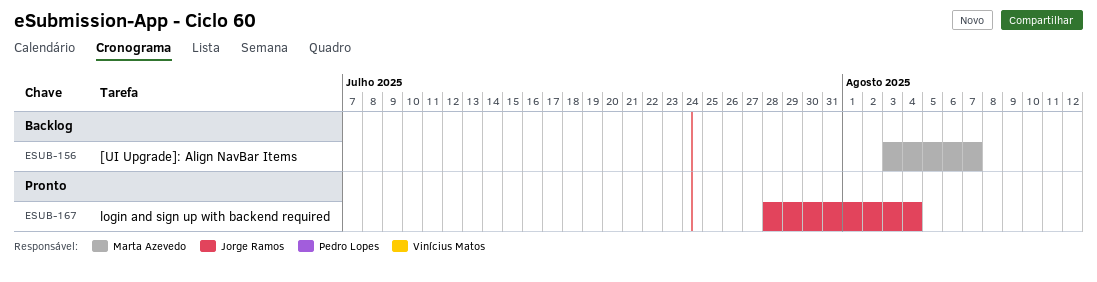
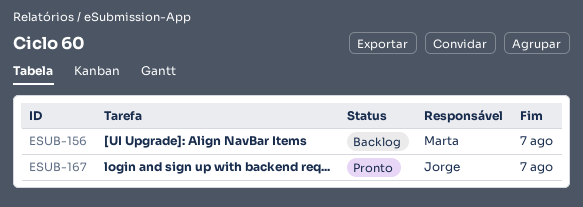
ESUB-167, due: Aug 4 -> Aug 7

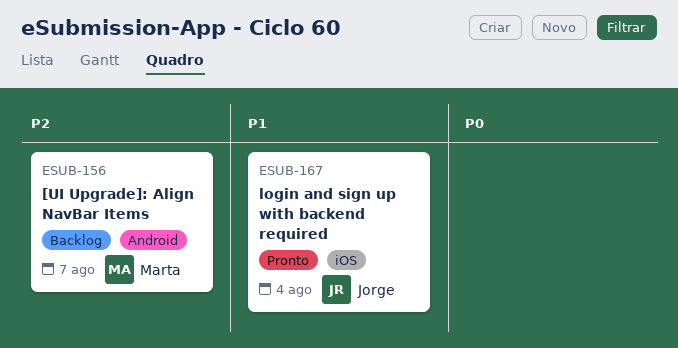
ESUB-167, due: Aug 7 -> Aug 4

